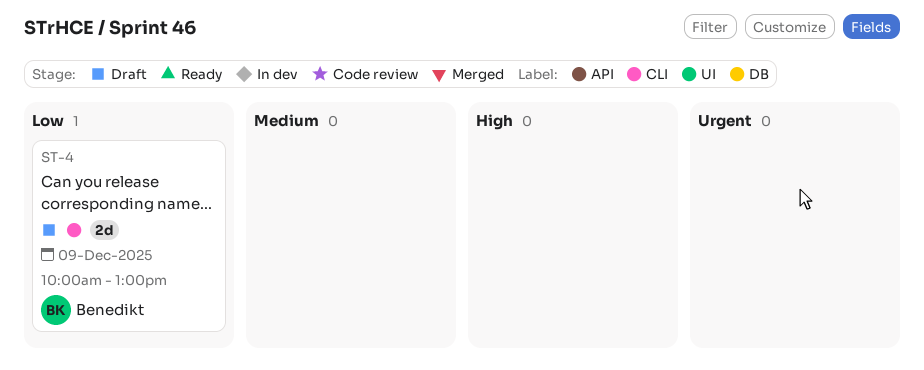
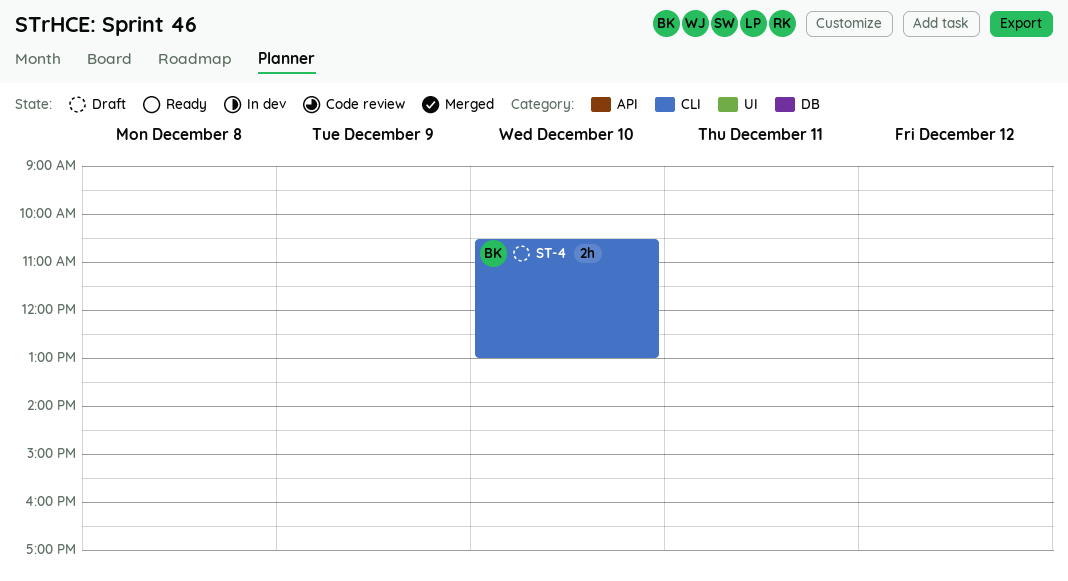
ST-4, estimate: 2d -> 2h
ST-4, day: Dec 9 -> Dec 10
ST-4, begins: 10:00 -> 10:30

